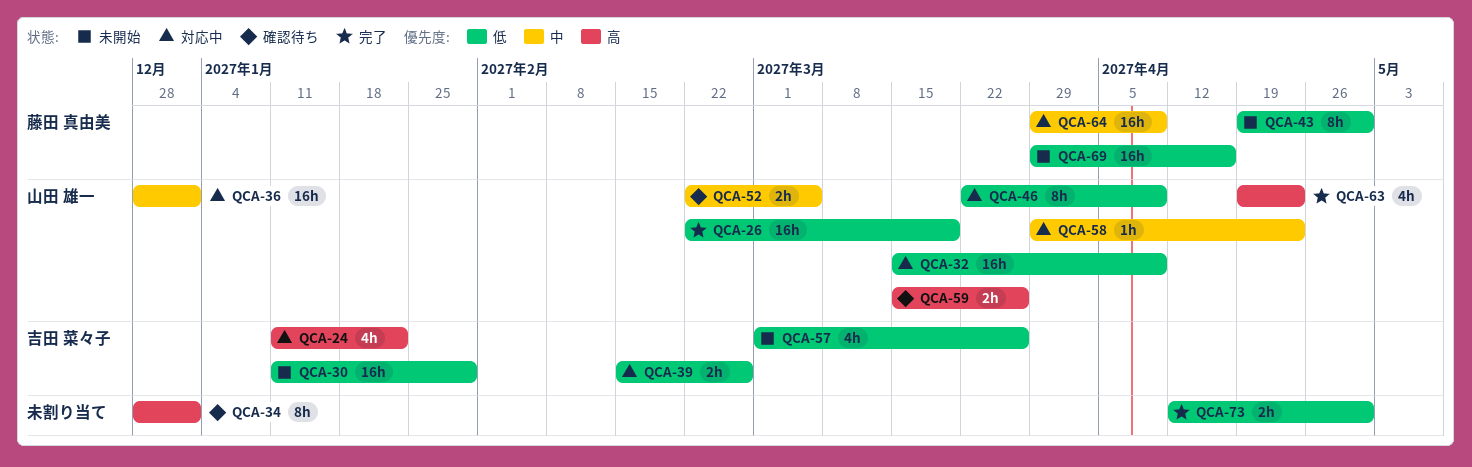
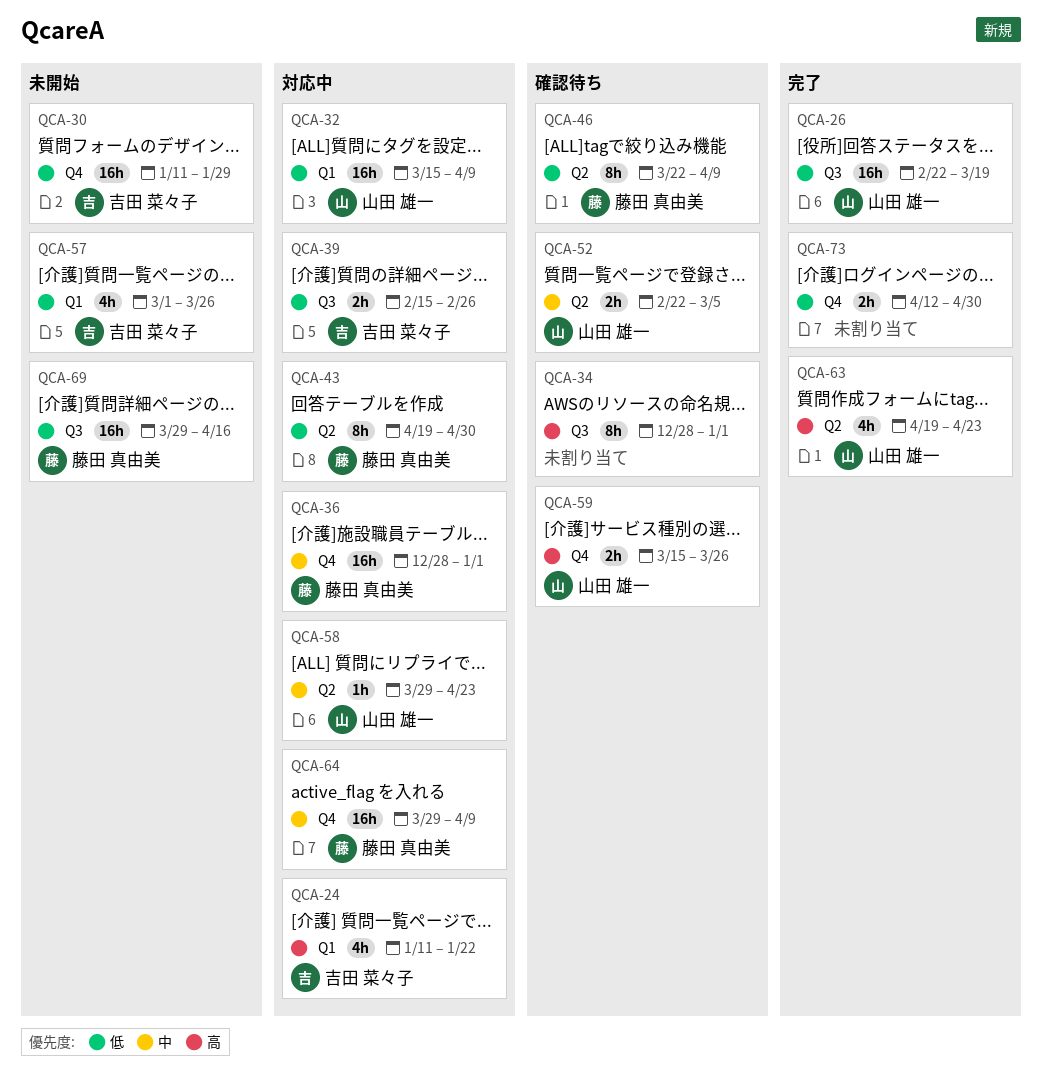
QCA-36, owner: 山田 雄一 -> 藤田 真由美
QCA-43, status: 未開始 -> 対応中
QCA-46, status: 対応中 -> 確認待ち
QCA-46, owner: 山田 雄一 -> 藤田 真由美

